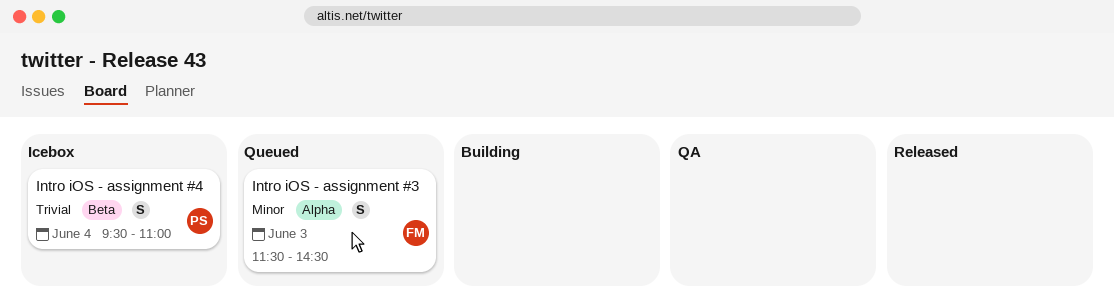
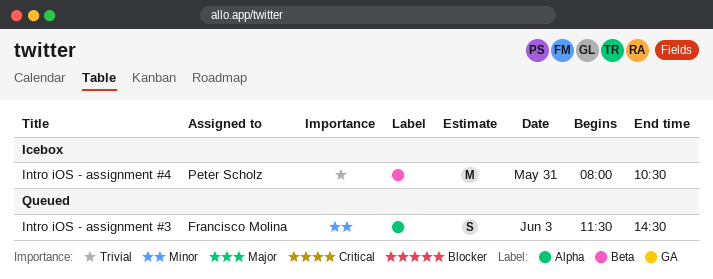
Intro iOS - assignment #4, estimate: S -> M
Intro iOS - assignment #4, day: Jun 4 -> May 31
Intro iOS - assignment #4, begins: 09:30 -> 08:00
Intro iOS - assignment #4, ends: 11:00 -> 10:30

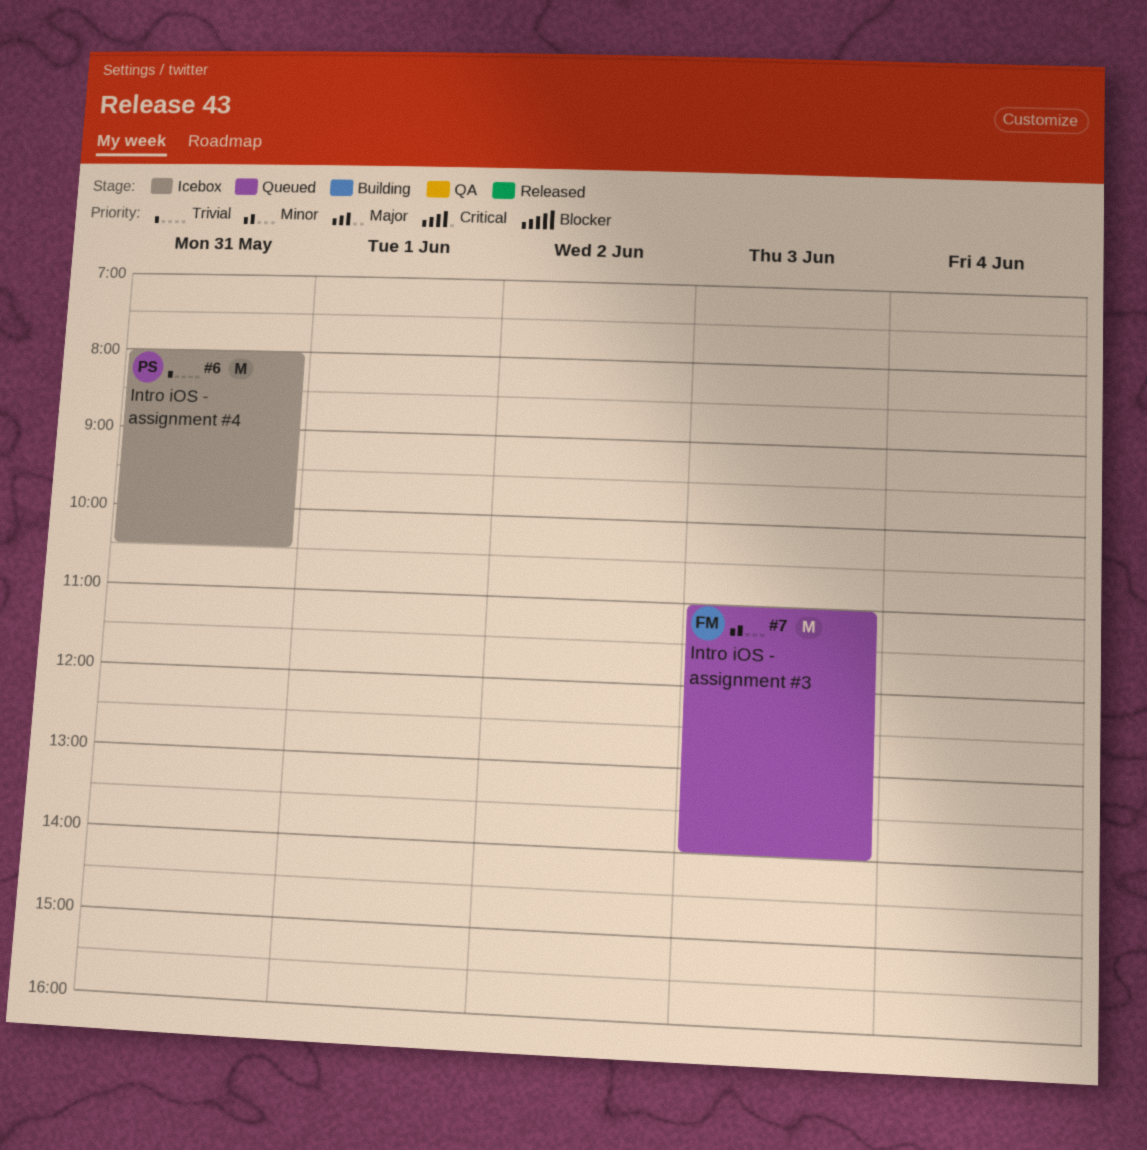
Intro iOS - assignment #3, estimate: S -> M
Intro iOS - assignment #3, begins: 11:30 -> 11:00
Intro iOS - assignment #3, ends: 14:30 -> 14:00

